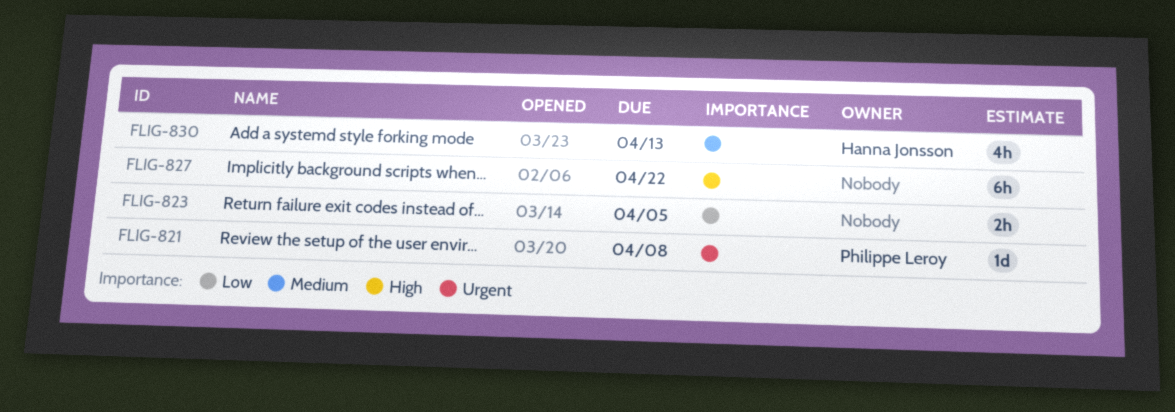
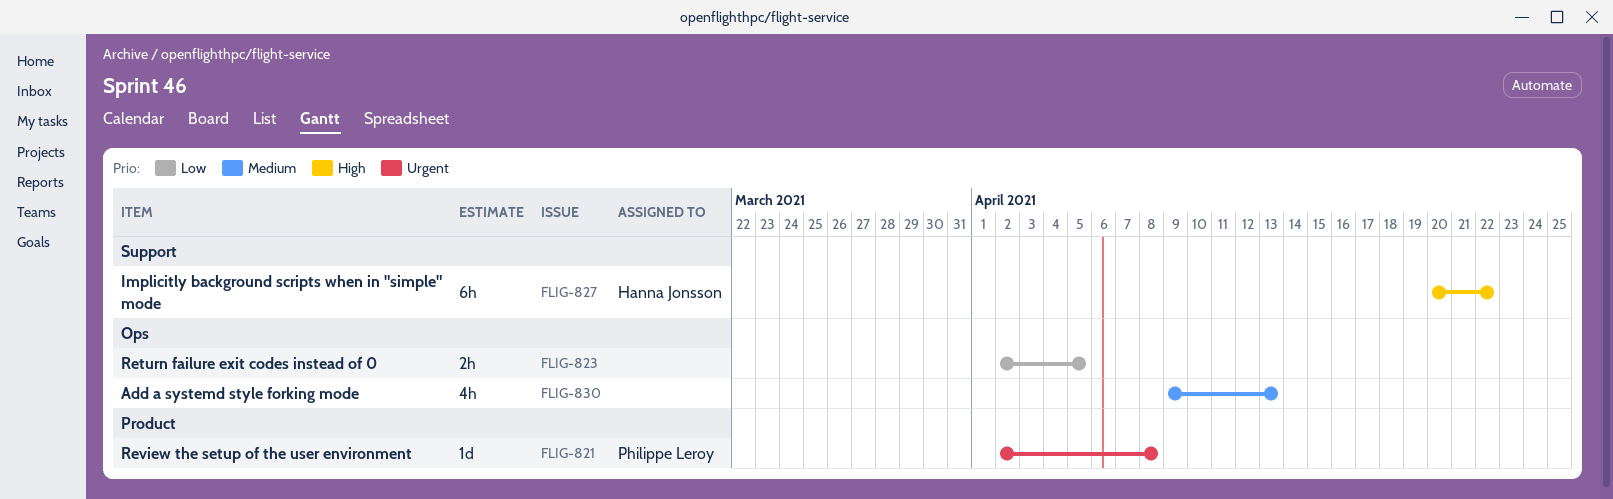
FLIG-827, owner: none -> Hanna Jonsson
FLIG-830, owner: Hanna Jonsson -> none

